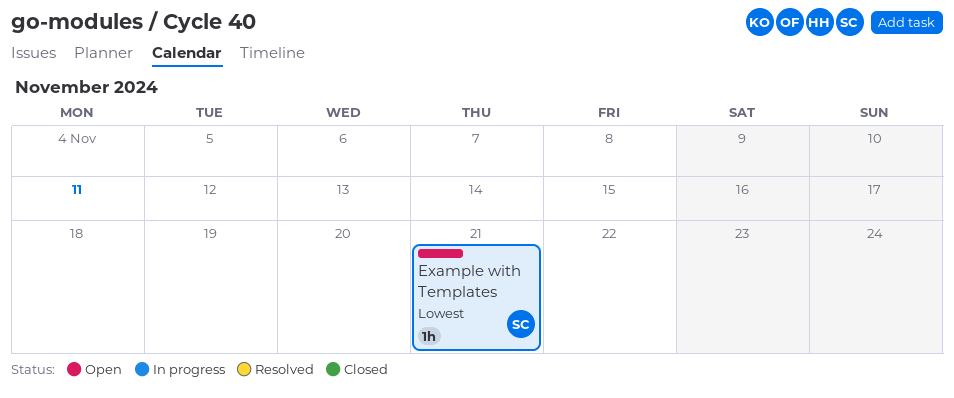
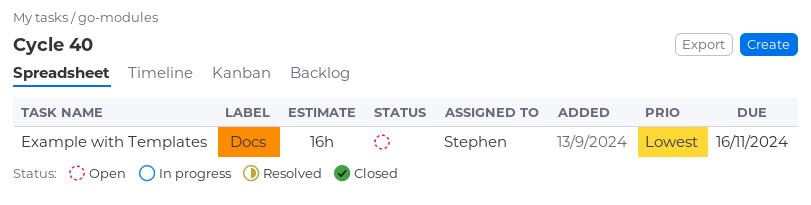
Example with Templates, estimate: 1h -> 16h
Example with Templates, due: Nov 21 -> Nov 16

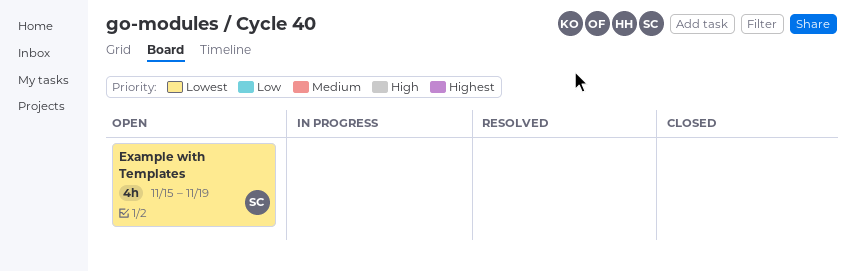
Example with Templates, estimate: 16h -> 4h
Example with Templates, due: Nov 16 -> Nov 19

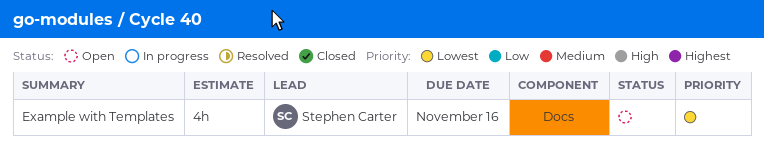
Example with Templates, due: Nov 19 -> Nov 16

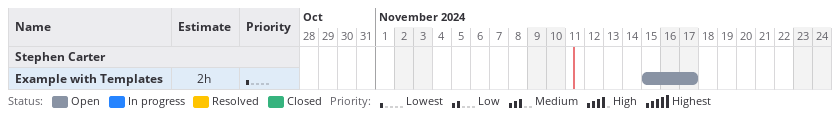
Example with Templates, estimate: 4h -> 2h
Example with Templates, due: Nov 16 -> Nov 17

